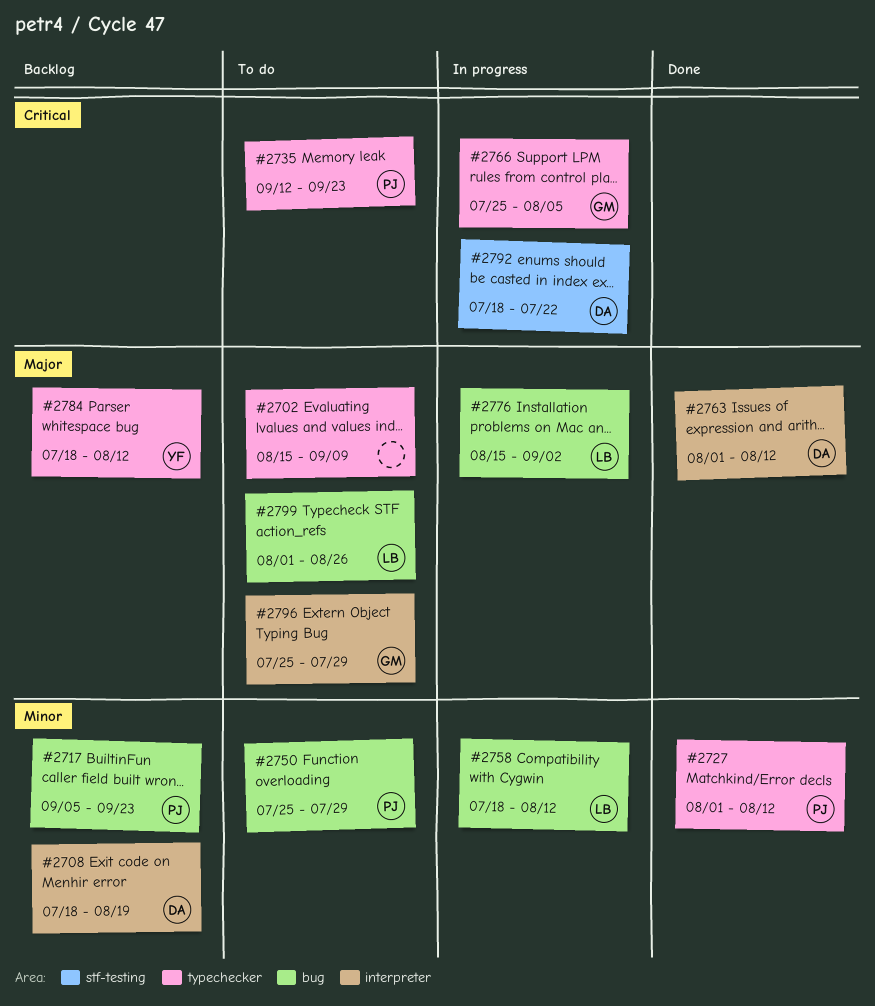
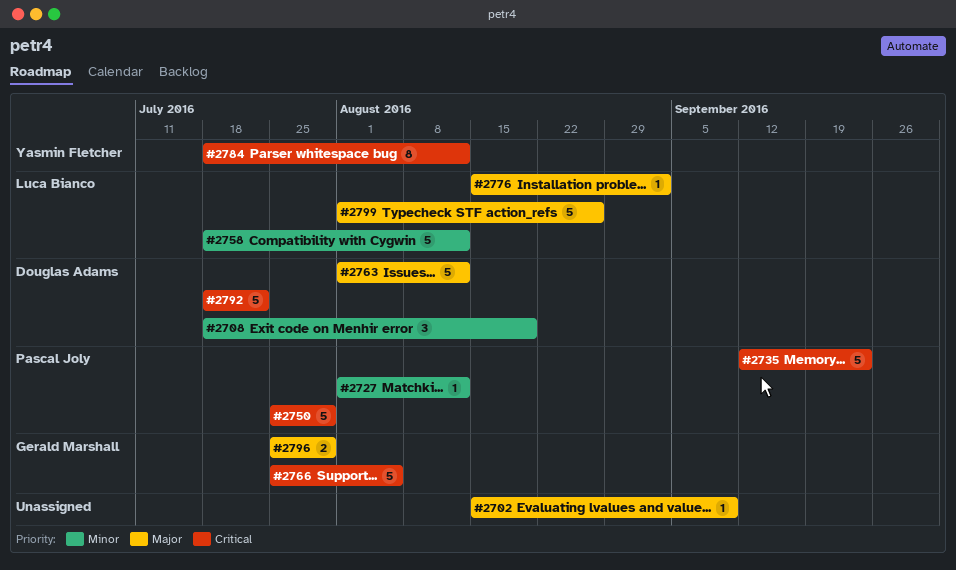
#2717: present -> none
#2750, priority: Minor -> Critical
#2784, priority: Major -> Critical

